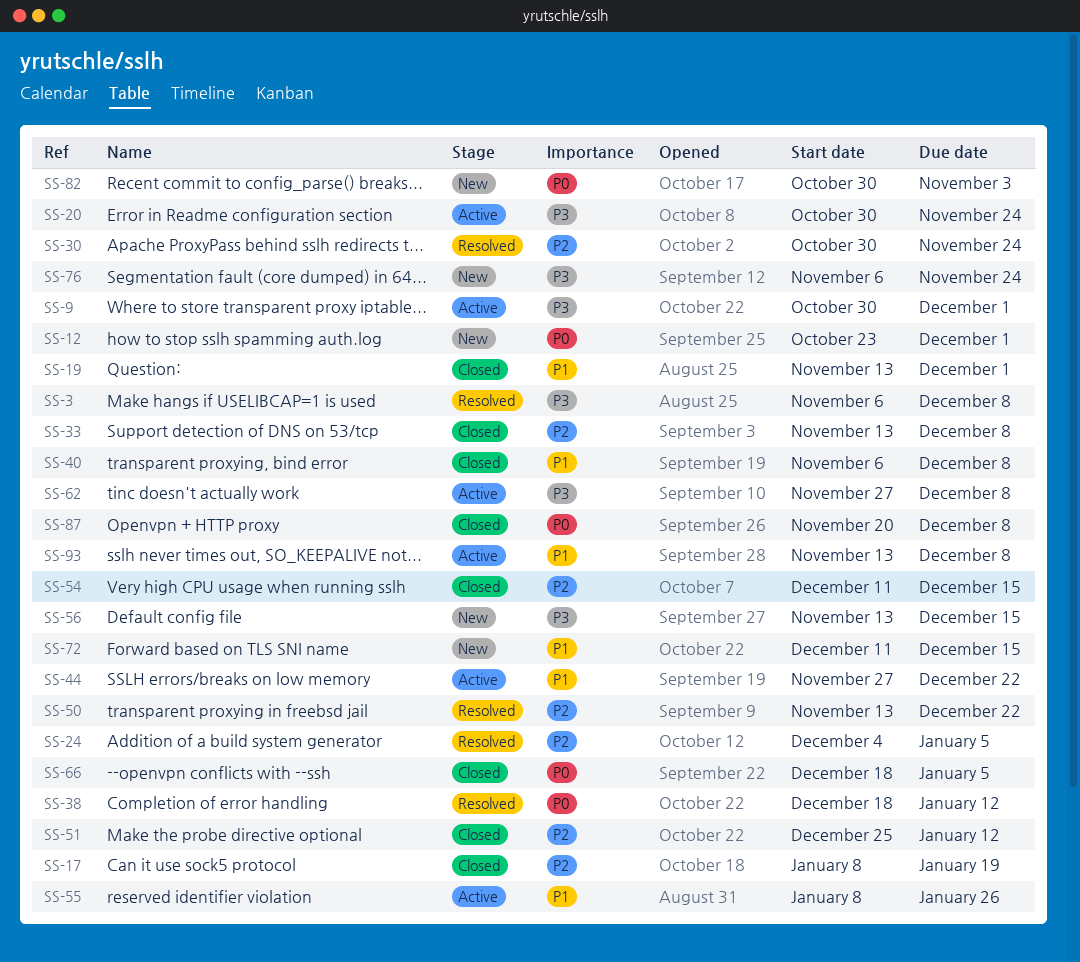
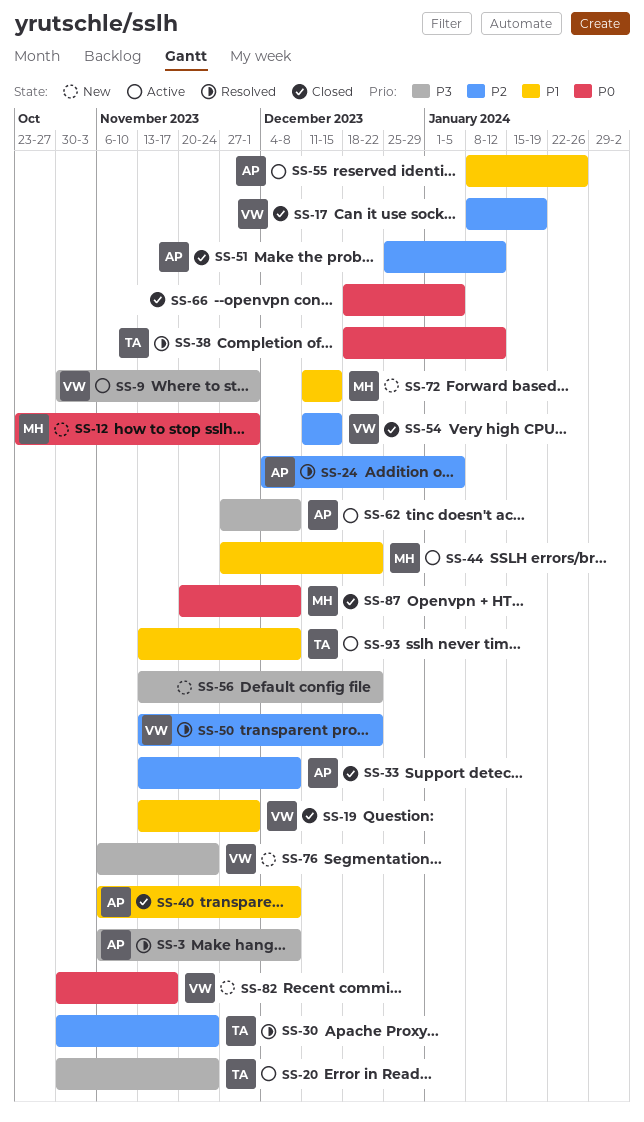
SS-56, due: Dec 15 -> Dec 22
SS-82, due: Nov 3 -> Nov 17

